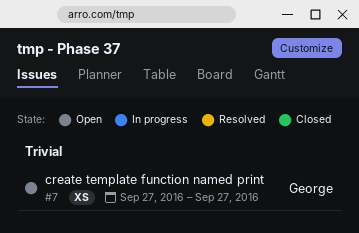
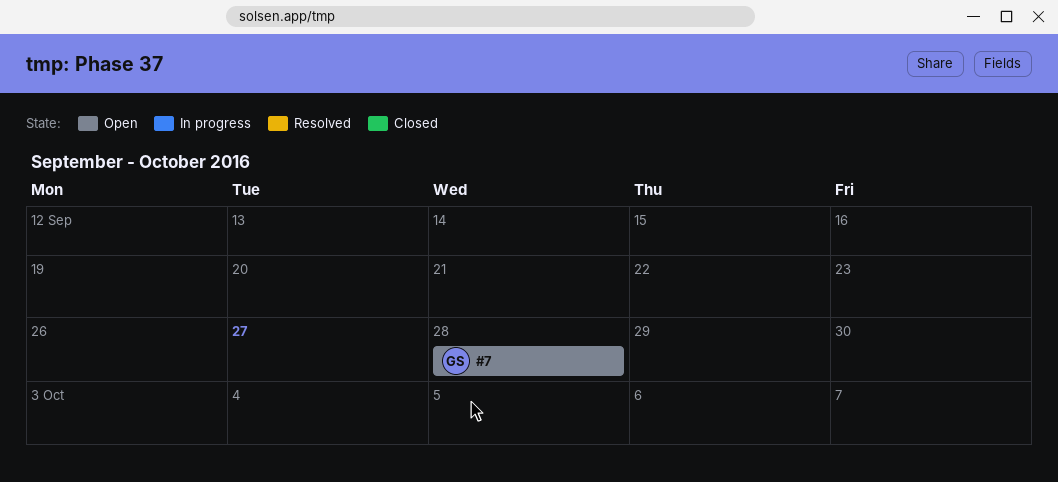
#7, start: Sep 27 -> Sep 28
#7, due: Sep 27 -> Sep 28

